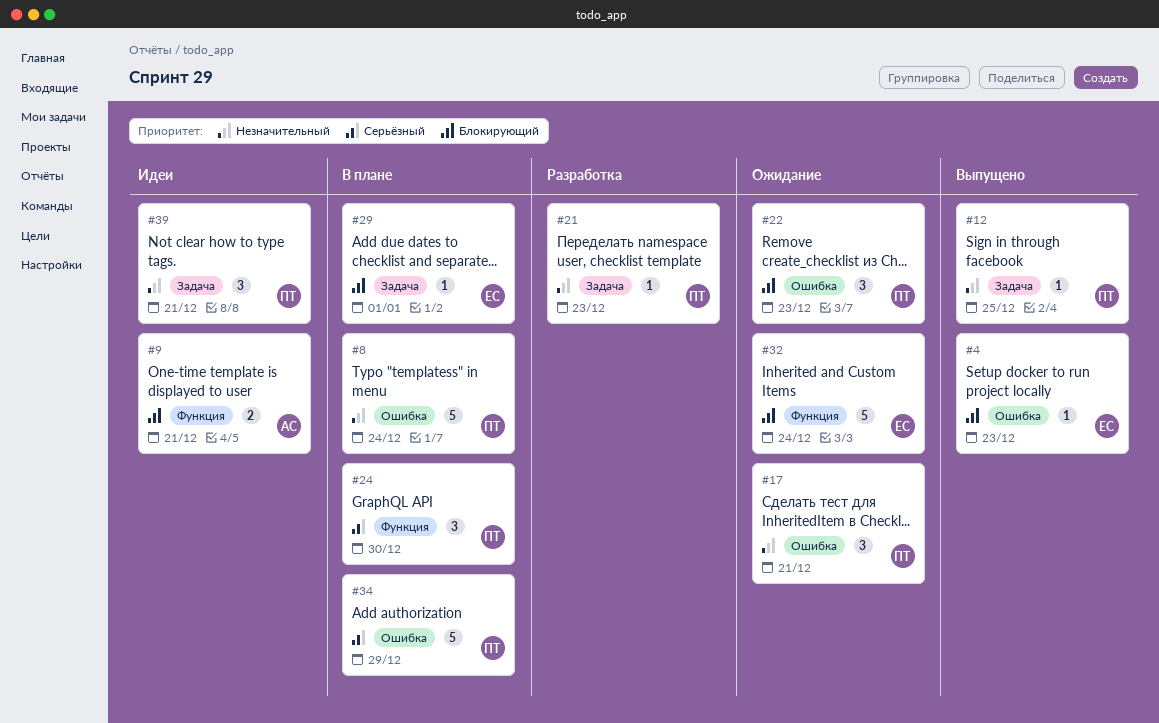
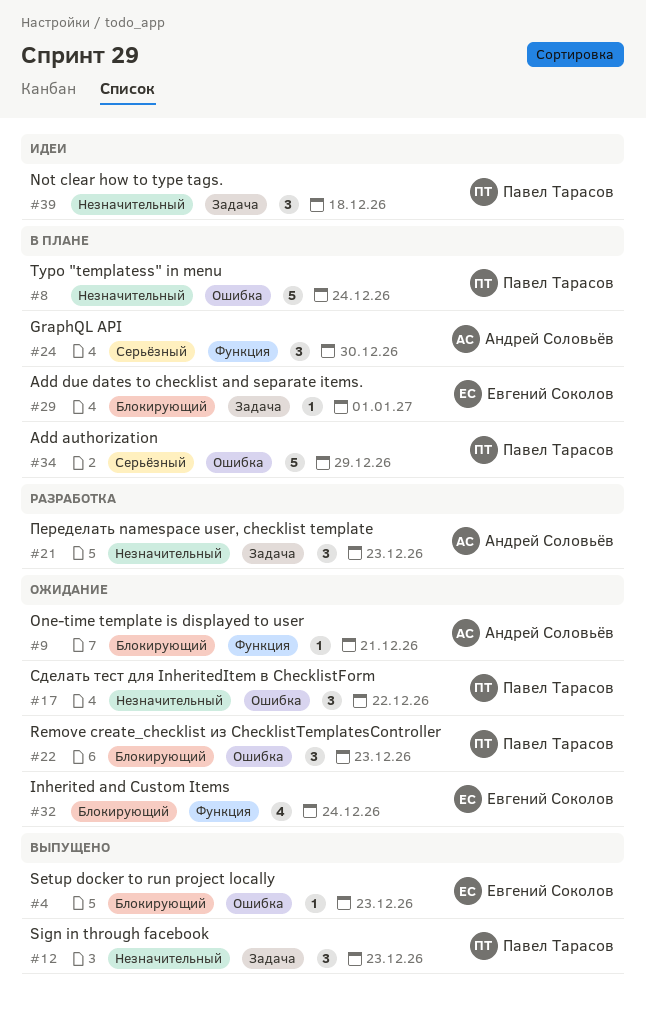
#9, status: Идеи -> Ожидание
#9, estimate: 2 -> 1
#12, estimate: 1 -> 3
#12, due: Dec 25 -> Dec 23
#17, due: Dec 21 -> Dec 22
#21, owner: Павел Тарасов -> Андрей Соловьёв
#21, estimate: 1 -> 3
#24, owner: Павел Тарасов -> Андрей Соловьёв
#32, estimate: 5 -> 4
#39, due: Dec 21 -> Dec 18

